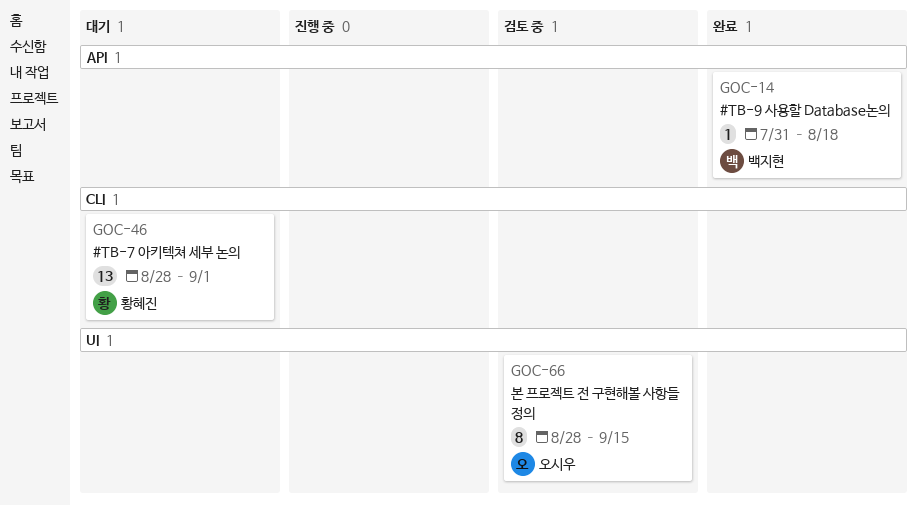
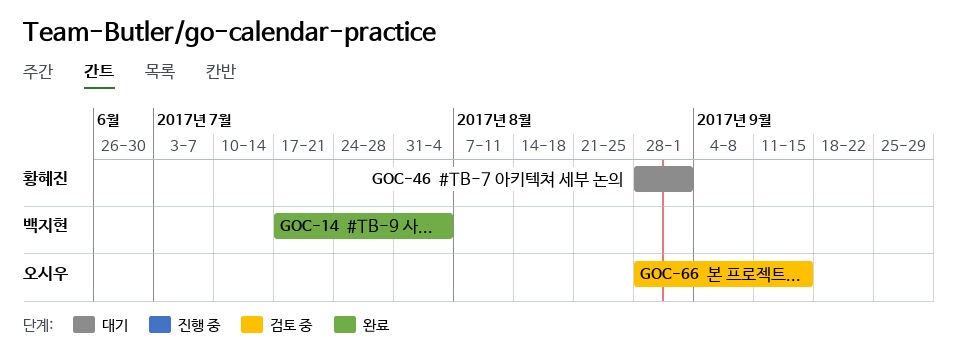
GOC-14, start: Jul 31 -> Jul 17
GOC-14, due: Aug 18 -> Aug 4

